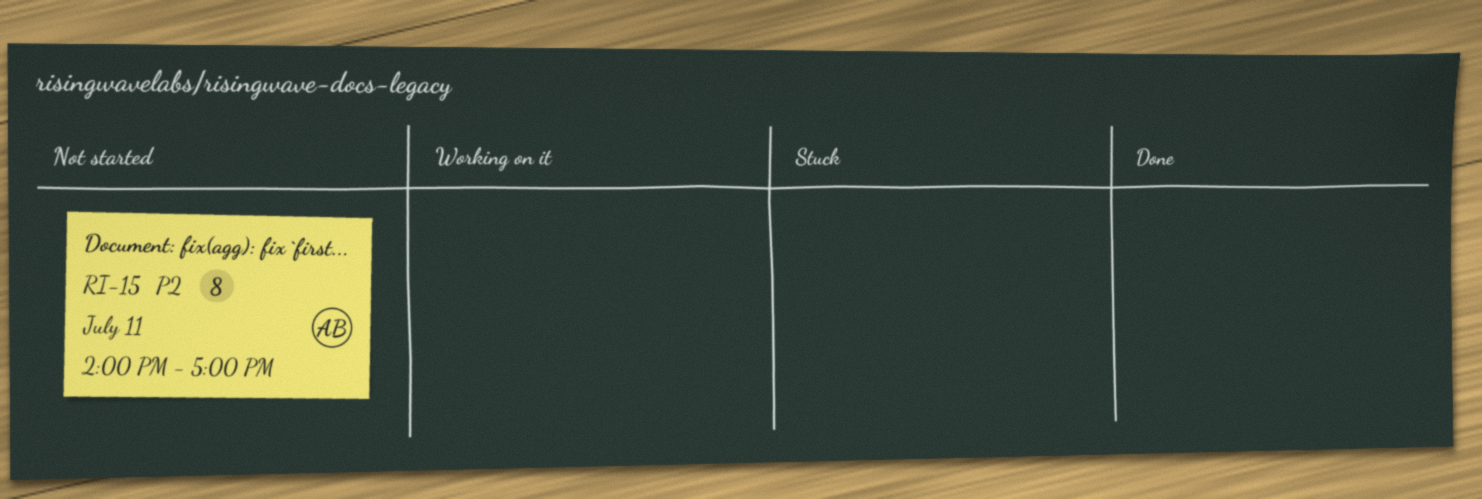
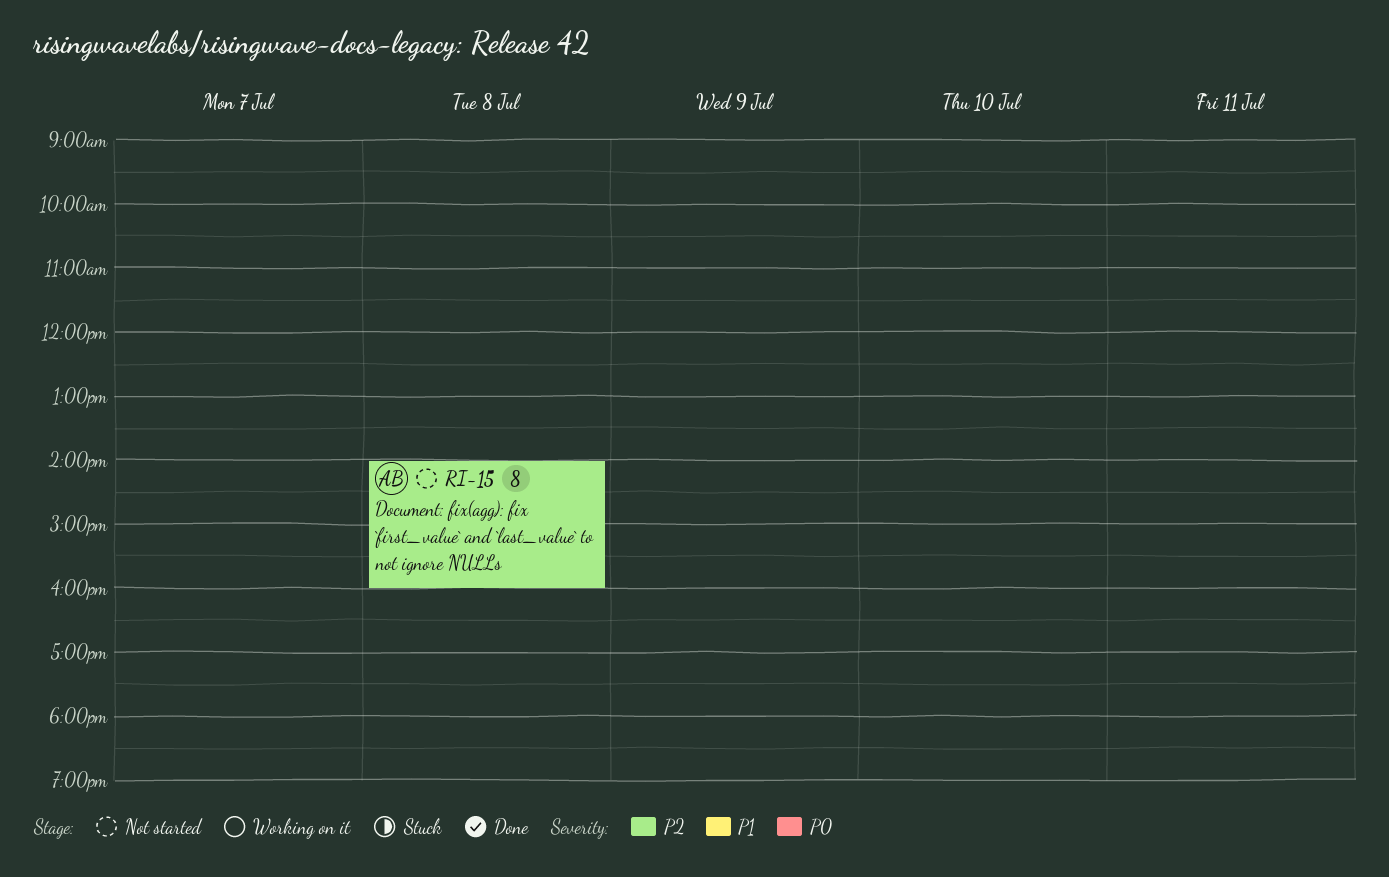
RI-15, day: Jul 11 -> Jul 8
RI-15, ends: 17:00 -> 16:00

